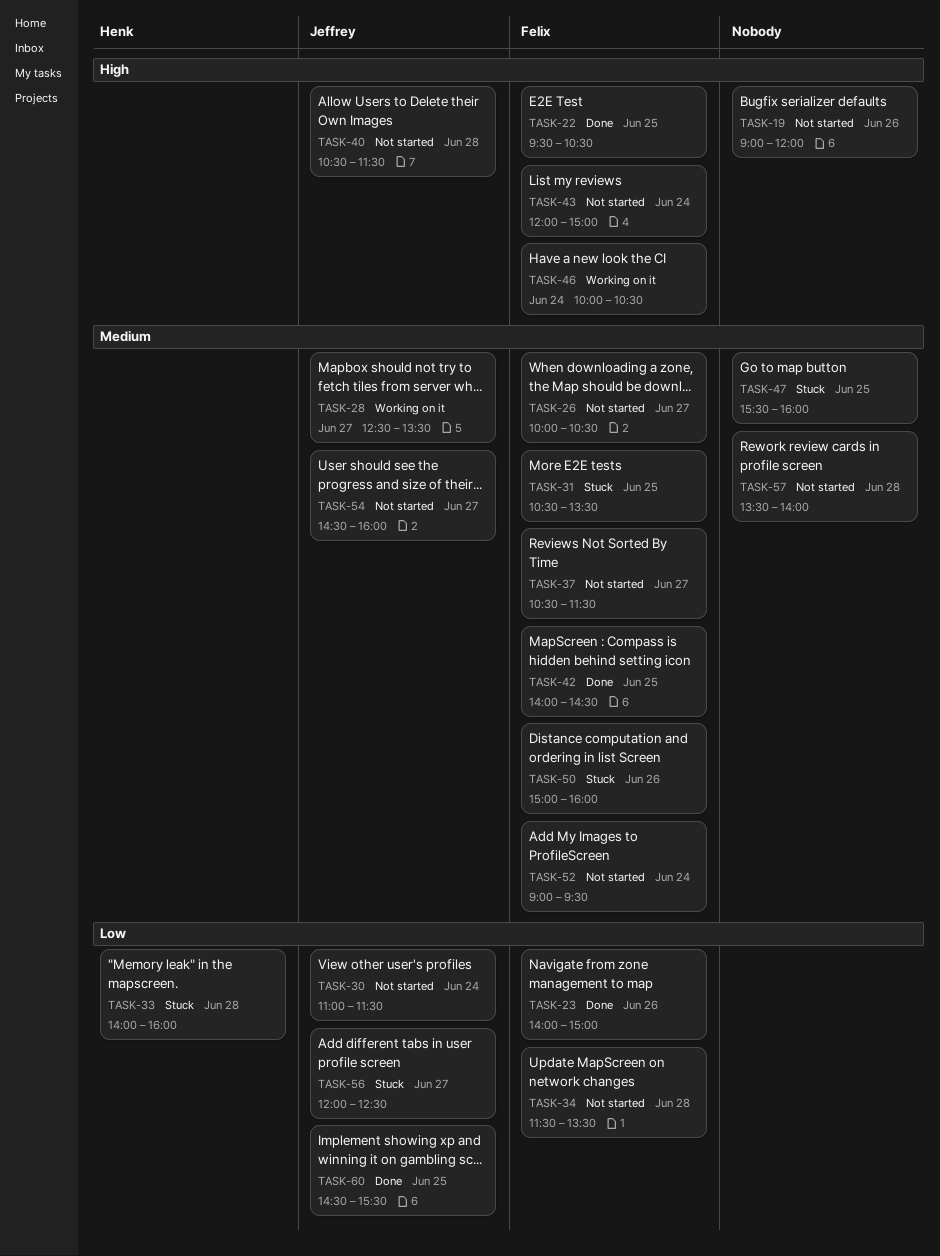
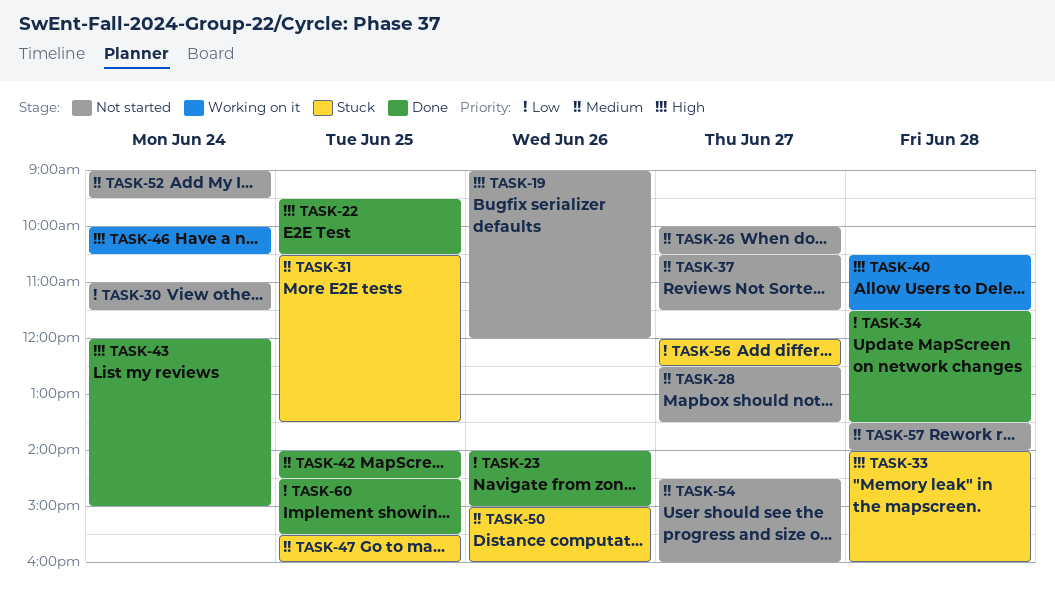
TASK-28, status: Working on it -> Not started
TASK-33, priority: Low -> High
TASK-34, status: Not started -> Done
TASK-40, status: Not started -> Working on it
TASK-43, status: Not started -> Done

